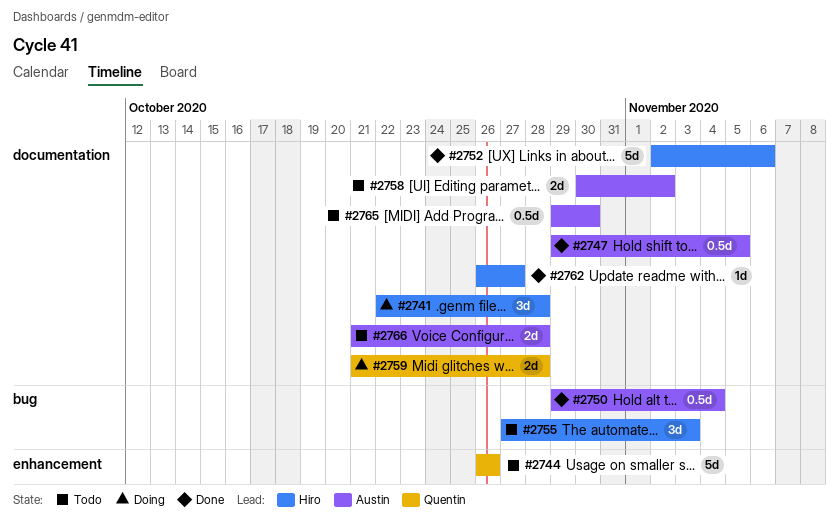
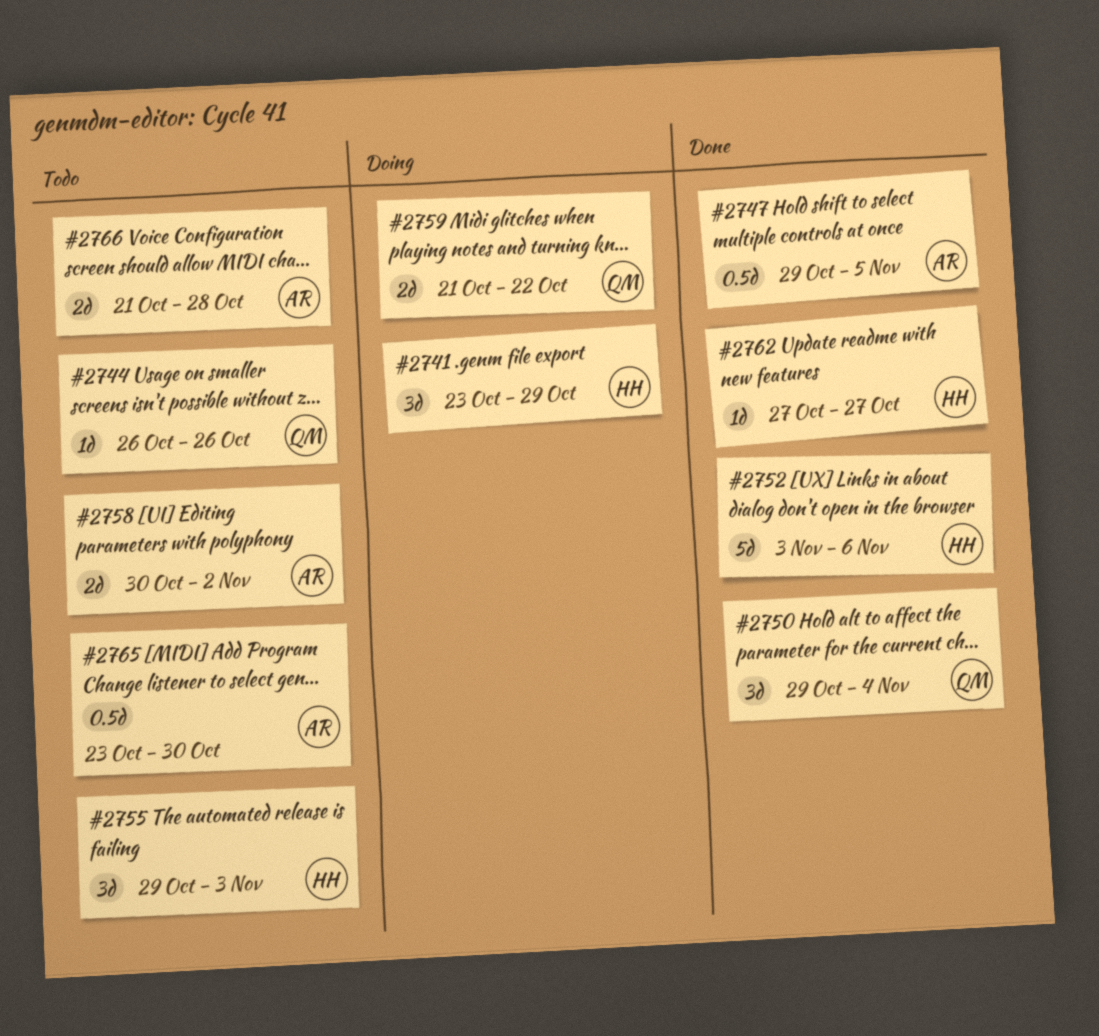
#2741, start: Oct 22 -> Oct 23
#2741, due: Oct 28 -> Oct 29
#2744, estimate: 5d -> 1d
#2750, owner: Austin -> Quentin
#2750, estimate: 0.5d -> 3d
#2752, start: Nov 2 -> Nov 3
#2755, start: Oct 27 -> Oct 29
#2759, due: Oct 28 -> Oct 22
#2762, start: Oct 26 -> Oct 27
#2765, start: Oct 29 -> Oct 23

